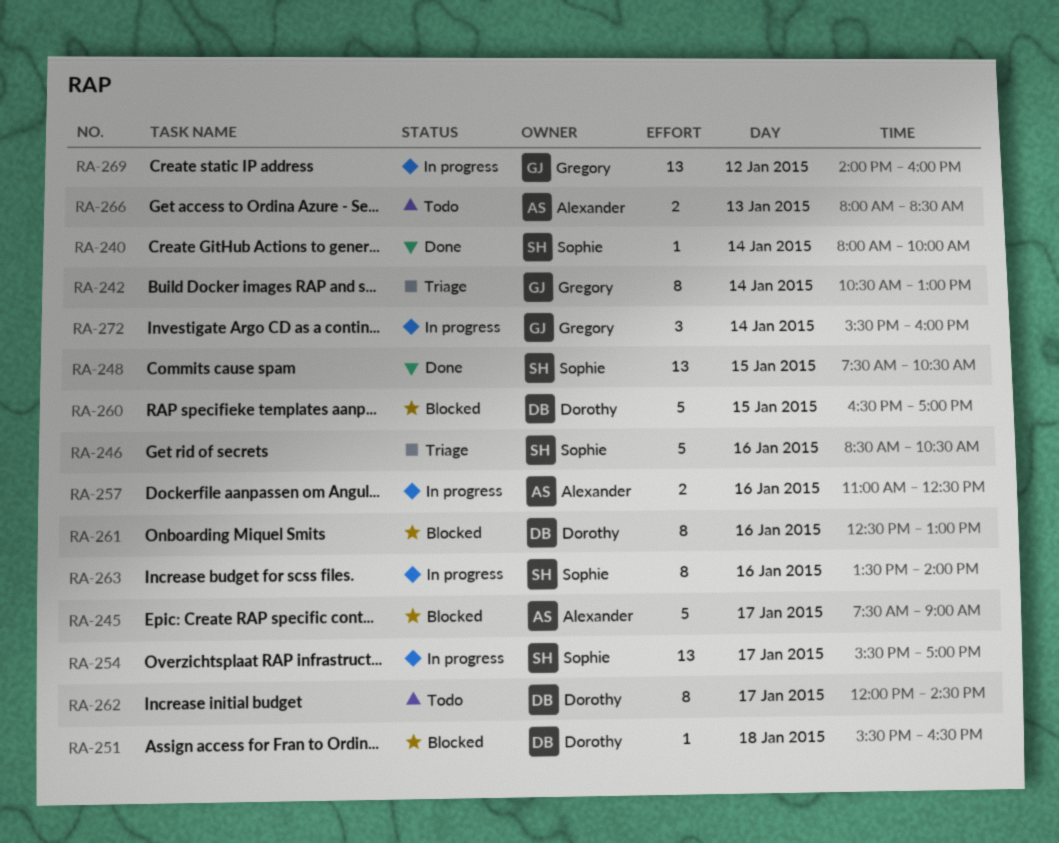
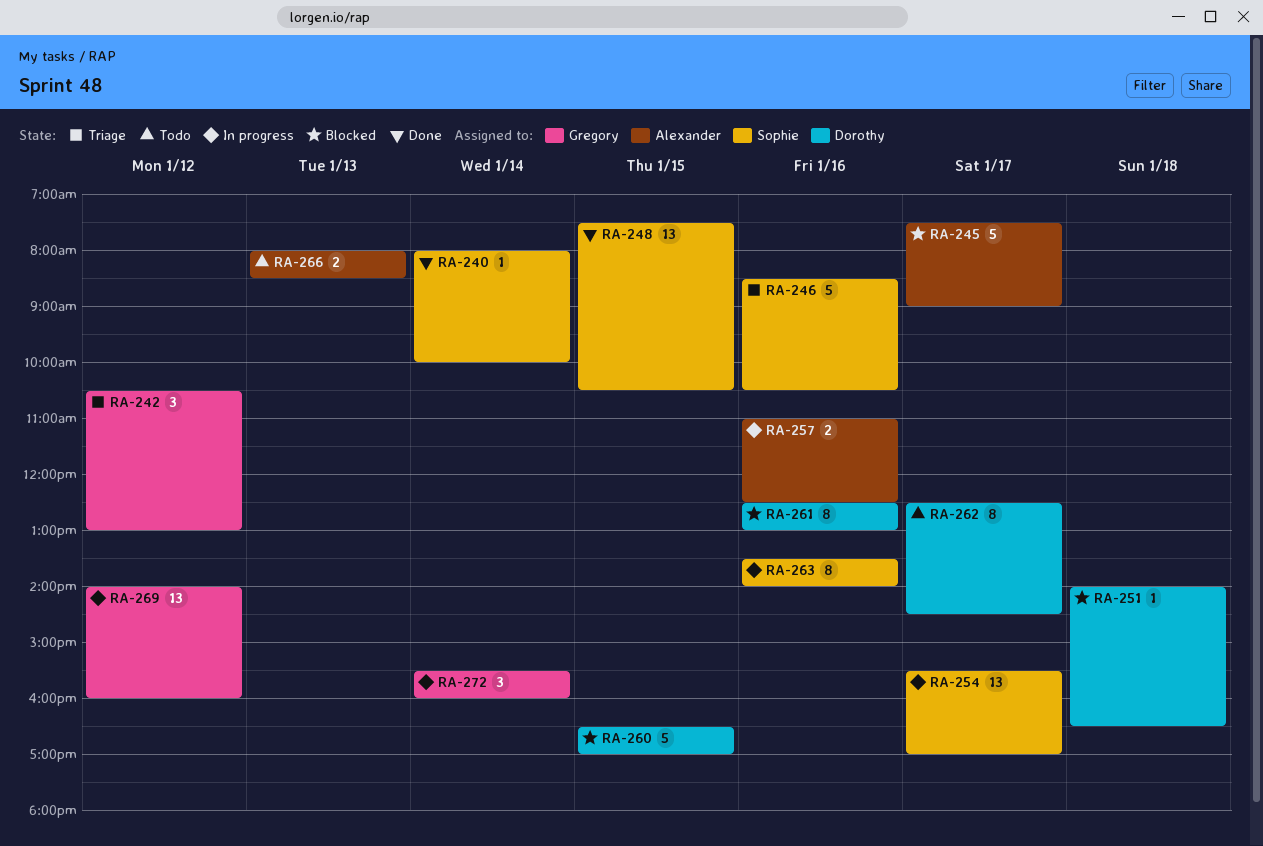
RA-242, estimate: 8 -> 3
RA-242, day: Jan 14 -> Jan 12
RA-251, begins: 15:30 -> 14:00
RA-262, begins: 12:00 -> 12:30

